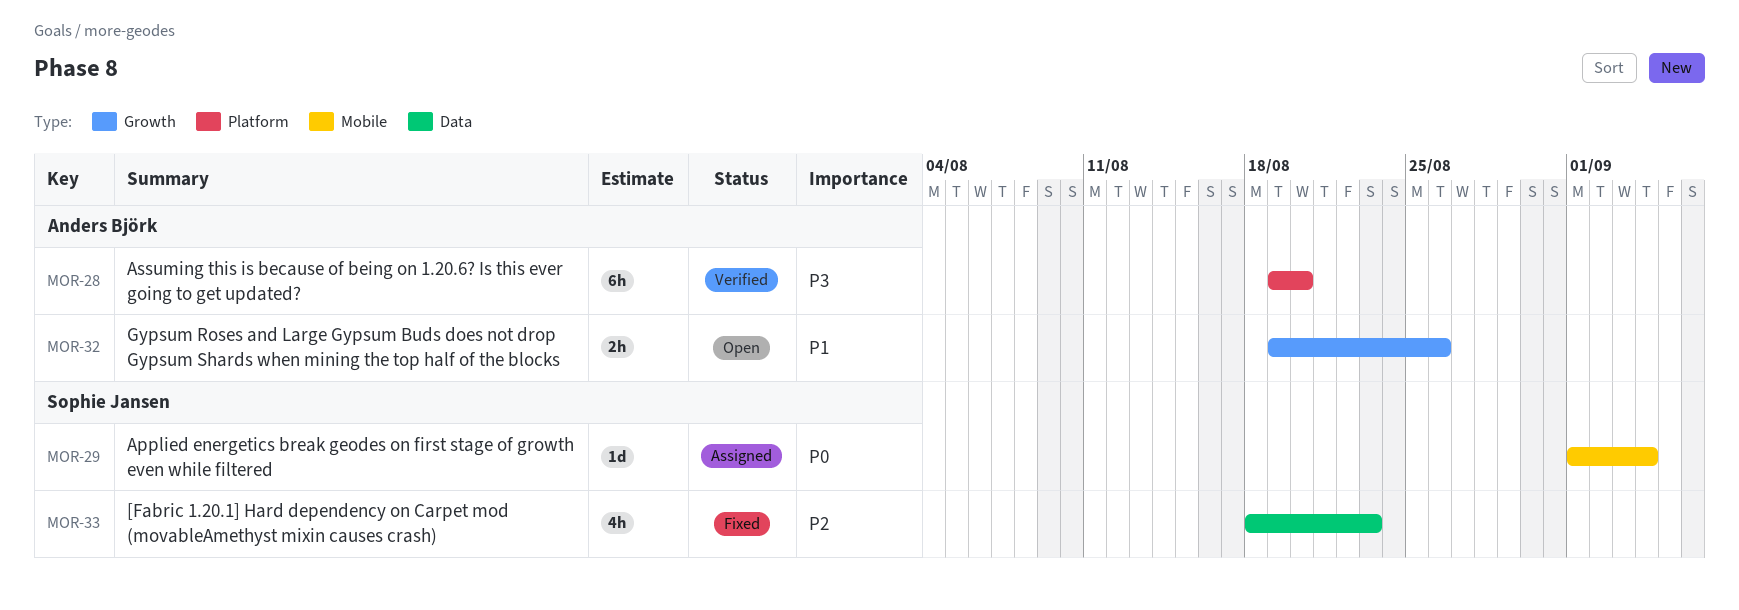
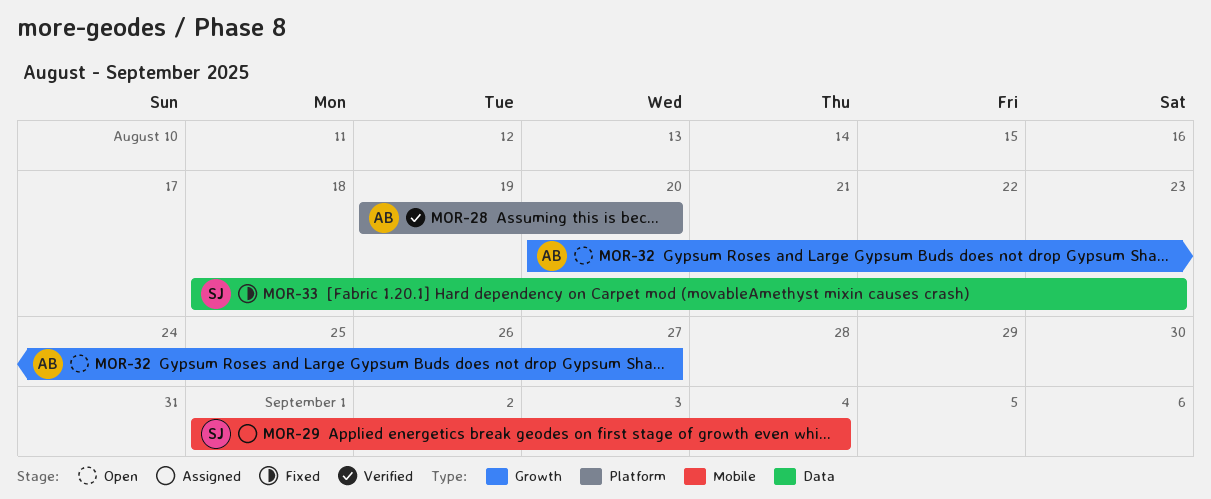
MOR-32, start: Aug 19 -> Aug 20
MOR-32, due: Aug 26 -> Aug 27

